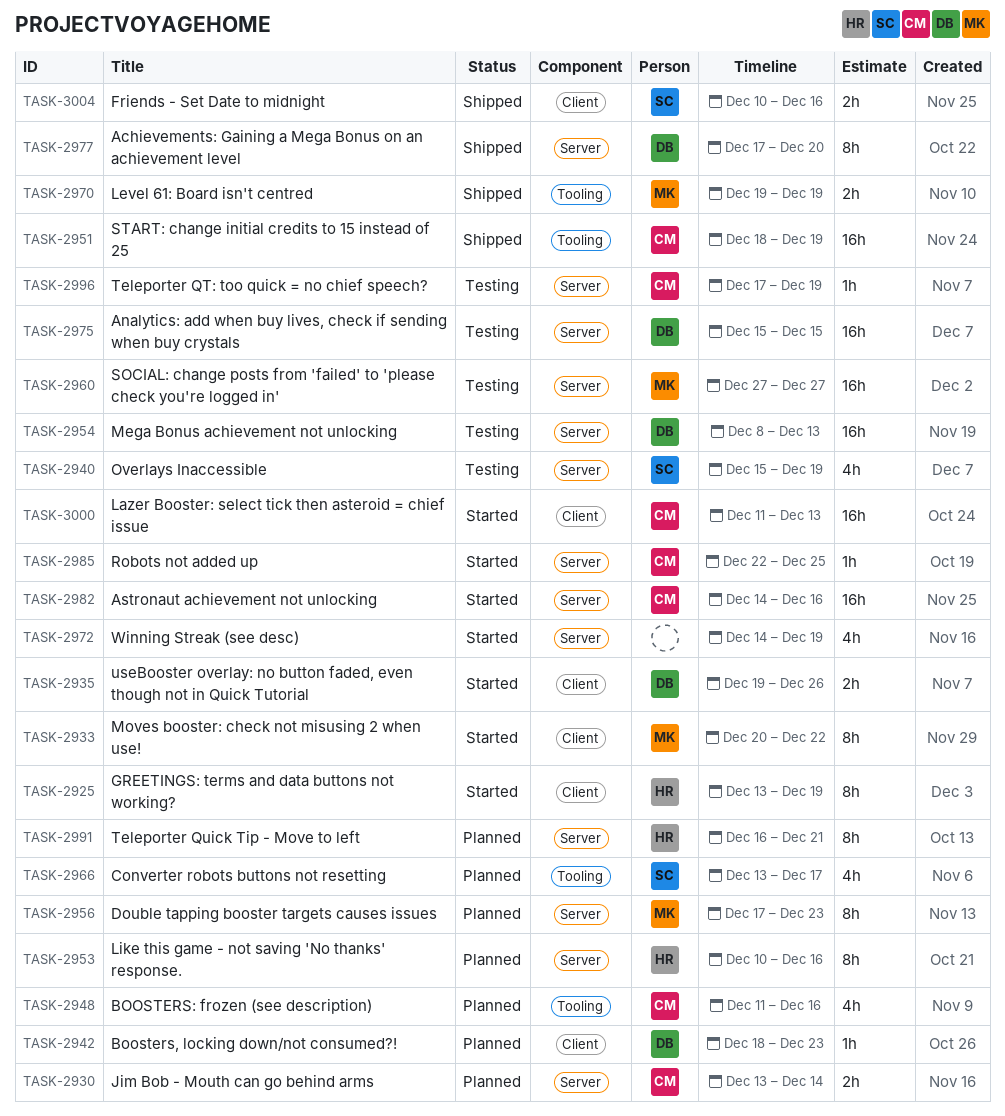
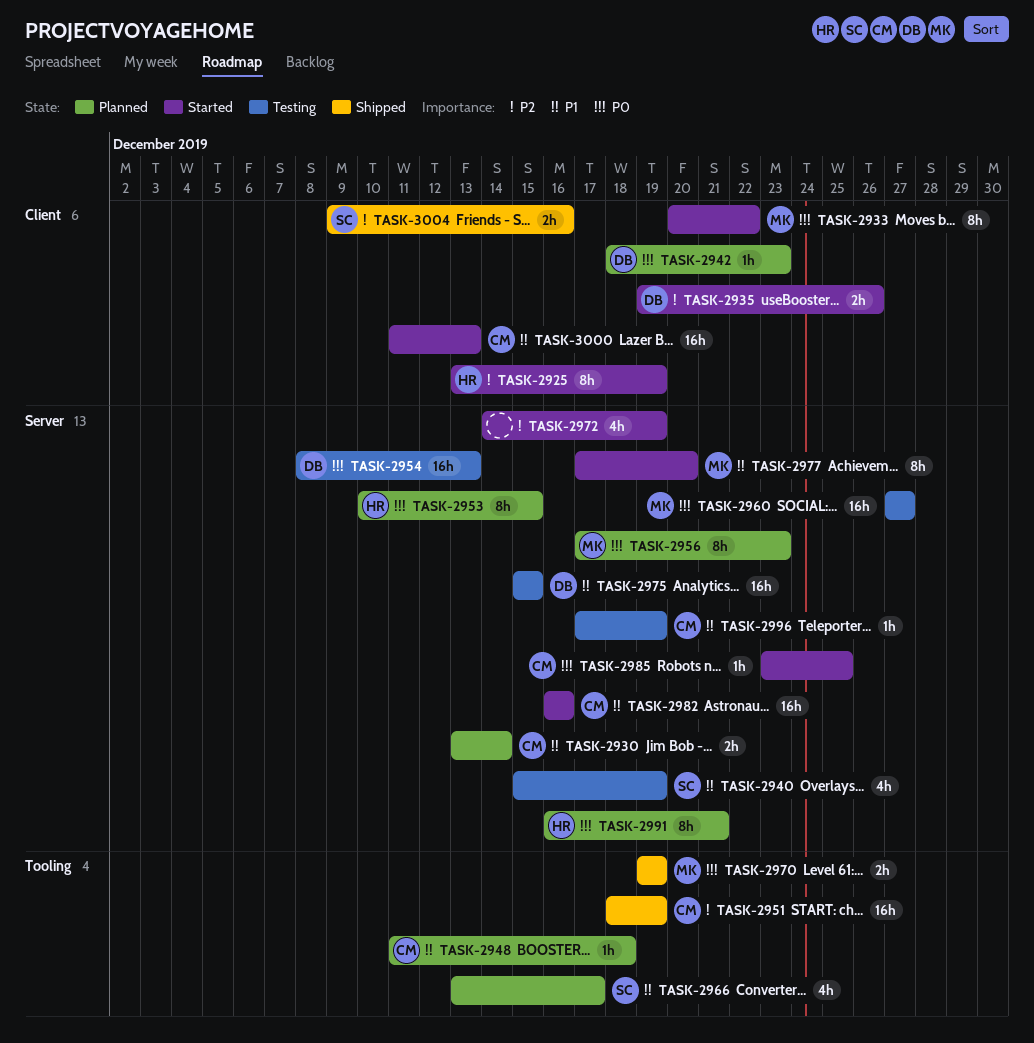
TASK-2948, estimate: 4h -> 1h
TASK-2948, due: Dec 16 -> Dec 18
TASK-2953, due: Dec 16 -> Dec 15
TASK-2977, status: Shipped -> Started
TASK-2977, owner: DB -> MK
TASK-2982, start: Dec 14 -> Dec 16
TASK-2985, start: Dec 22 -> Dec 23
TASK-3004, start: Dec 10 -> Dec 9

